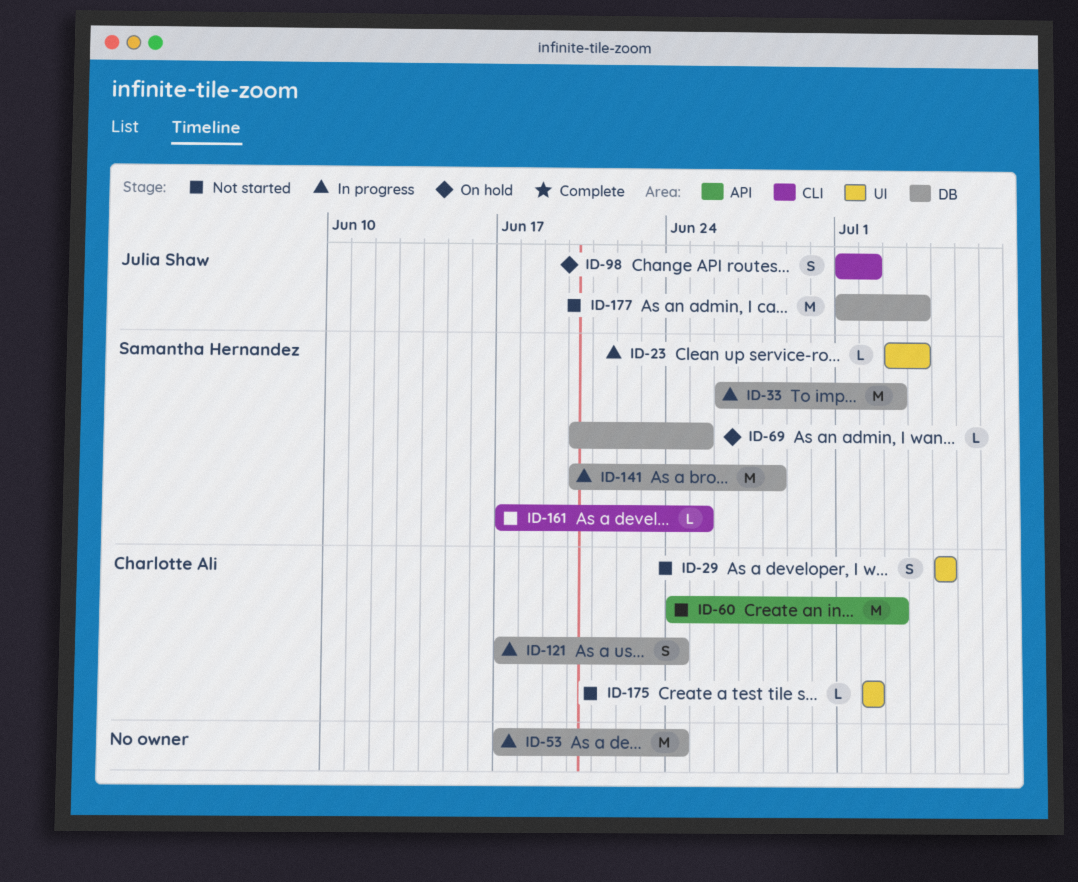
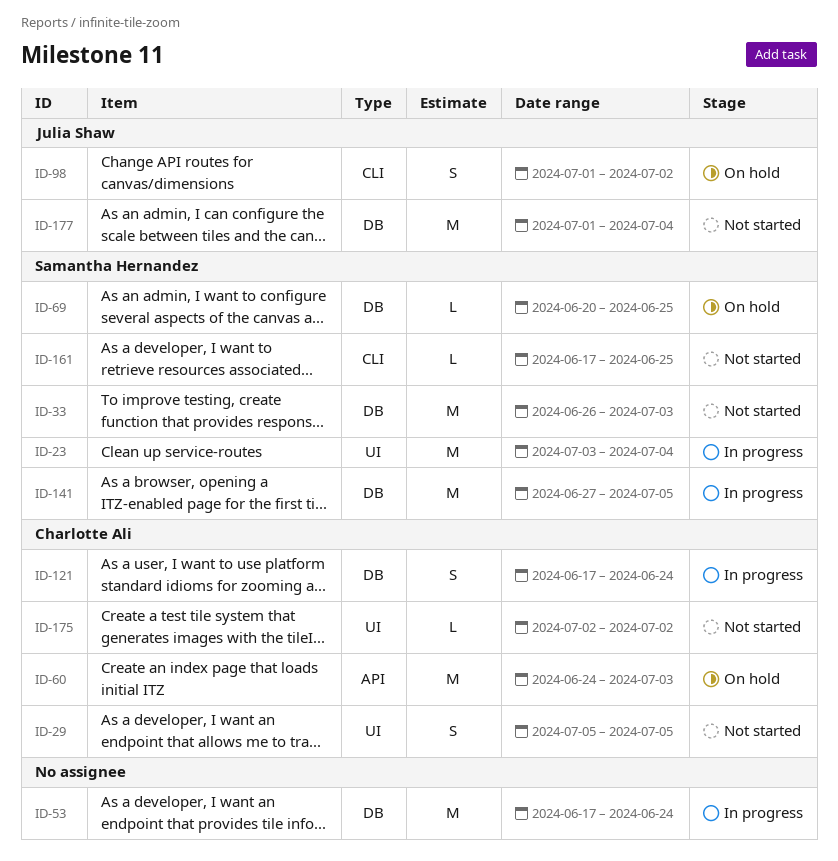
ID-23, estimate: L -> M
ID-33, status: In progress -> Not started
ID-60, status: Not started -> On hold
ID-141, start: Jun 20 -> Jun 27
ID-141, due: Jun 28 -> Jul 5

